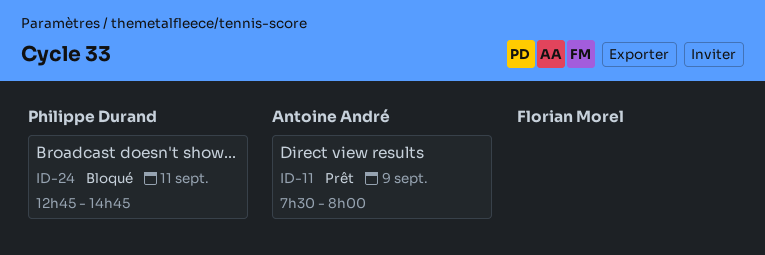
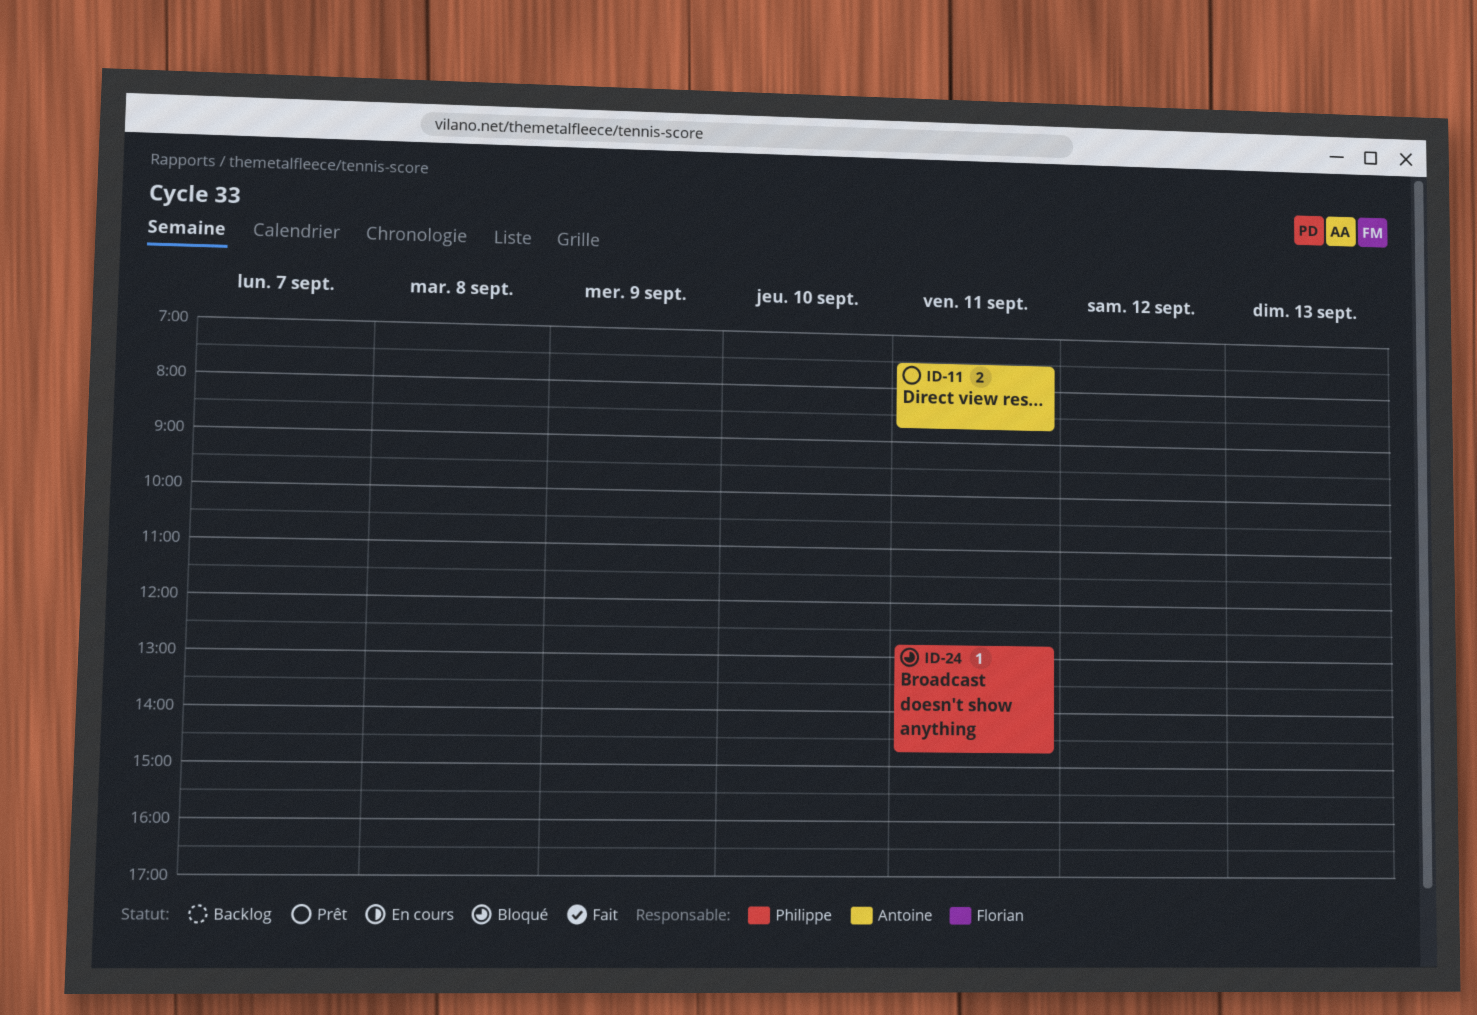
ID-11, day: Sep 9 -> Sep 11
ID-11, ends: 08:00 -> 08:45

